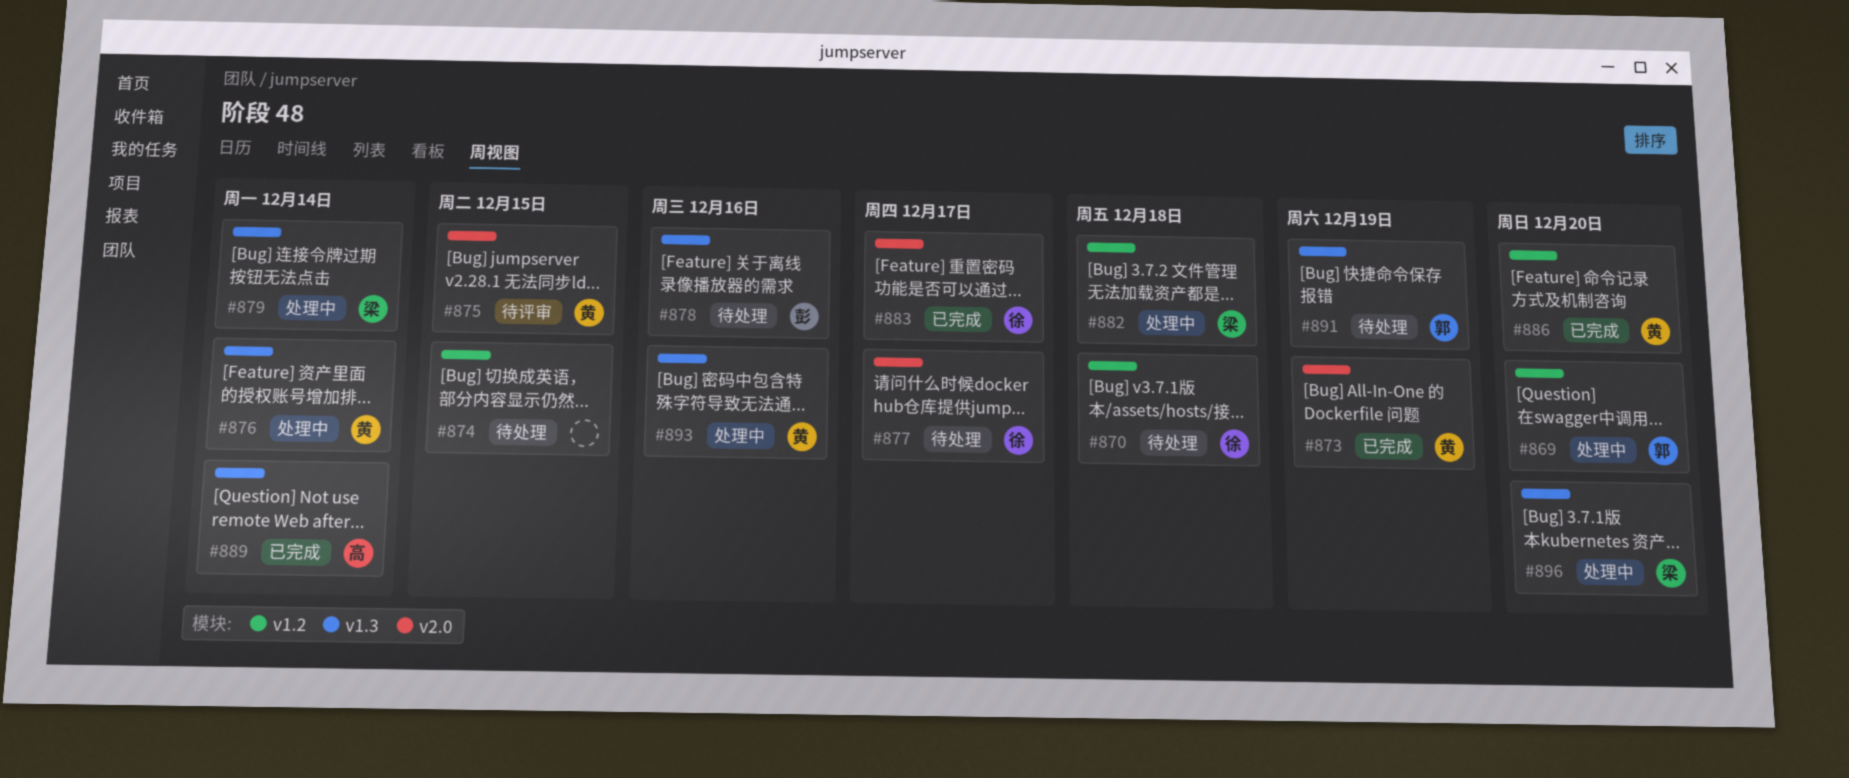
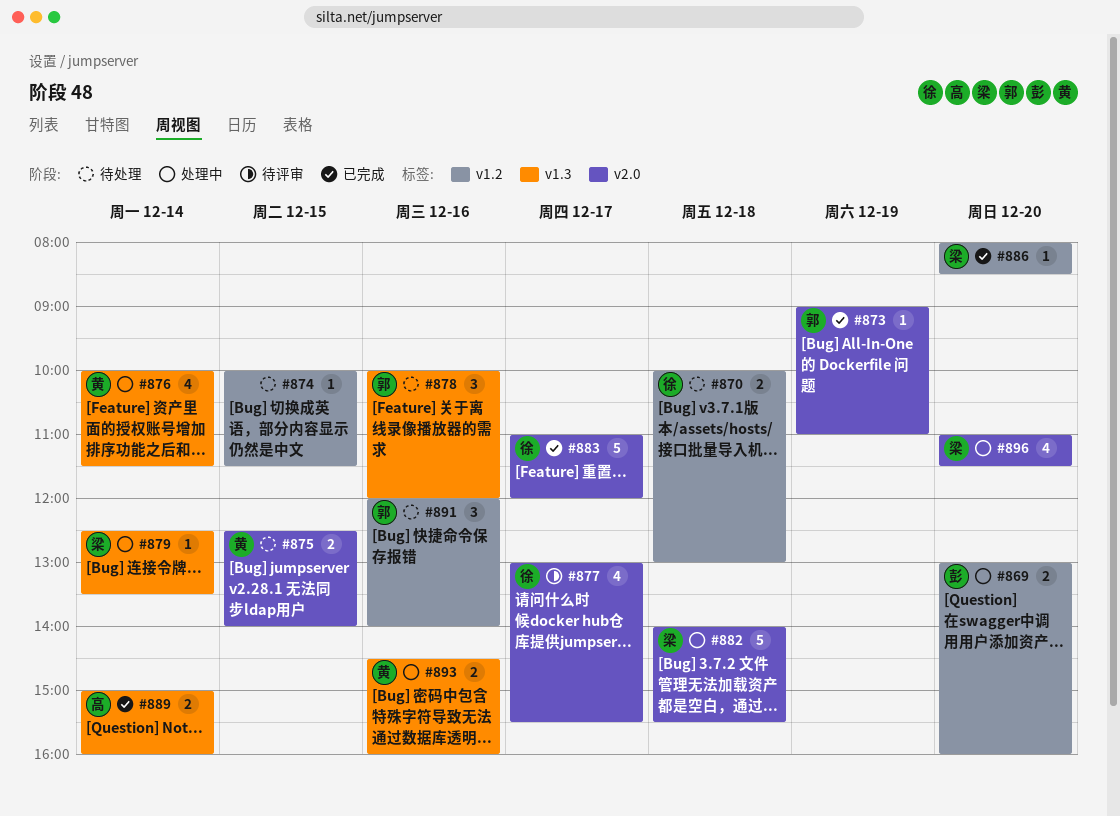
#869, owner: 郭 -> 彭
#873, owner: 黄 -> 郭
#875, status: 待评审 -> 待处理
#877, status: 待处理 -> 待评审
#878, owner: 彭 -> 郭
#882, label: v1.2 -> v2.0
#886, owner: 黄 -> 梁
#891, label: v1.3 -> v1.2
#891, day: Dec 19 -> Dec 16
#896, label: v1.3 -> v2.0

